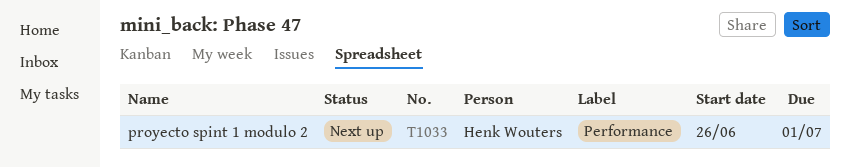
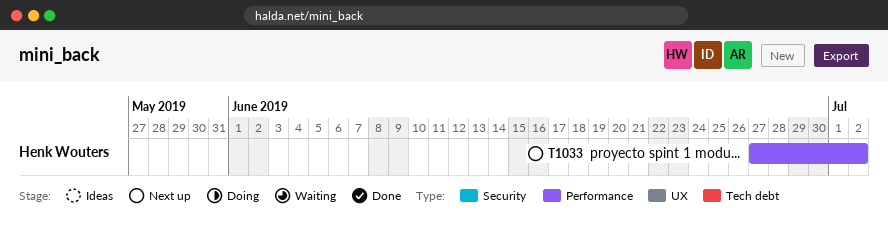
T1033, start: Jun 26 -> Jun 27
T1033, due: Jul 1 -> Jul 2

